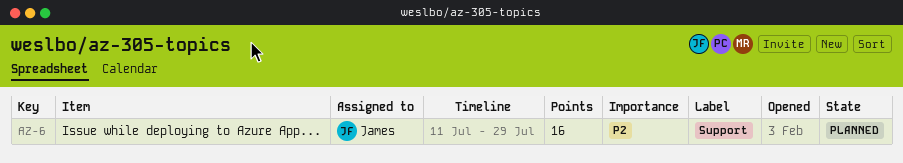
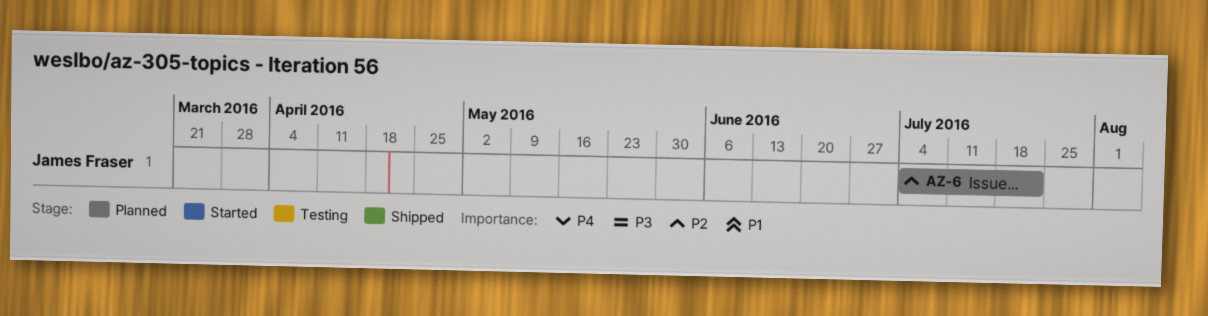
AZ-6, start: Jul 11 -> Jul 4
AZ-6, due: Jul 29 -> Jul 22

